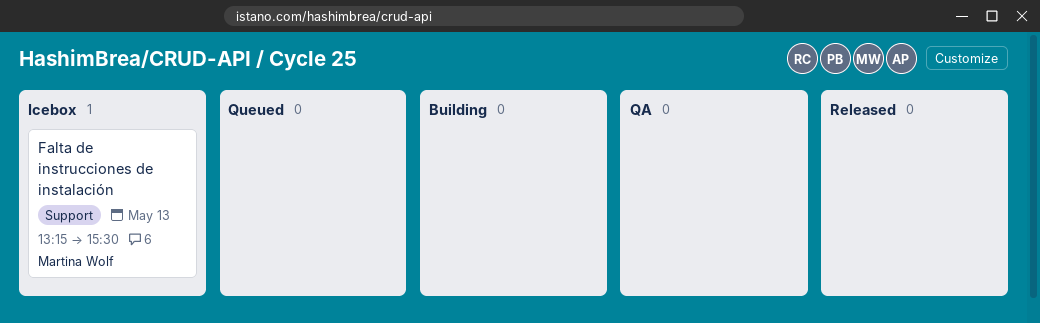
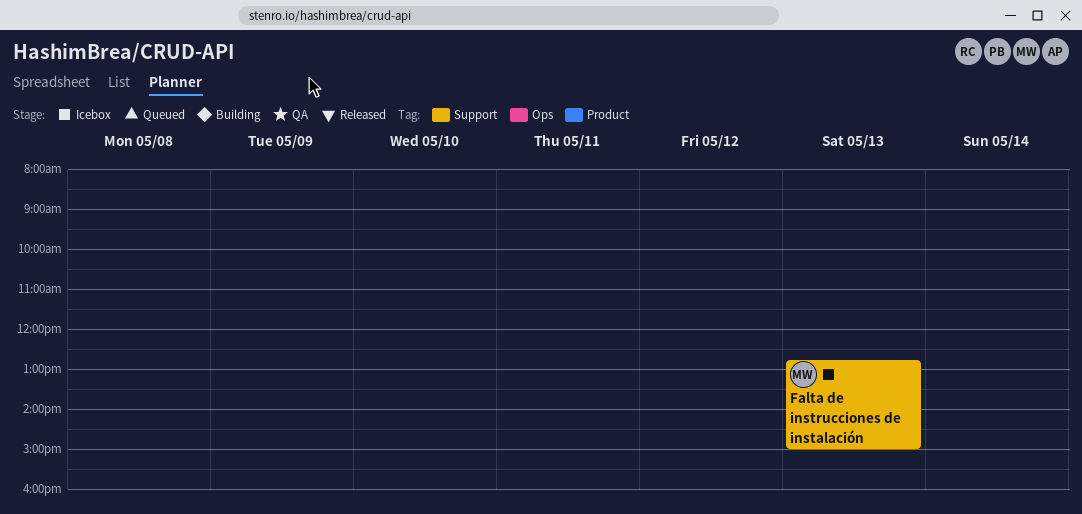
Falta de instrucciones de instalación, begins: 13:15 -> 12:45
Falta de instrucciones de instalación, ends: 15:30 -> 15:00

